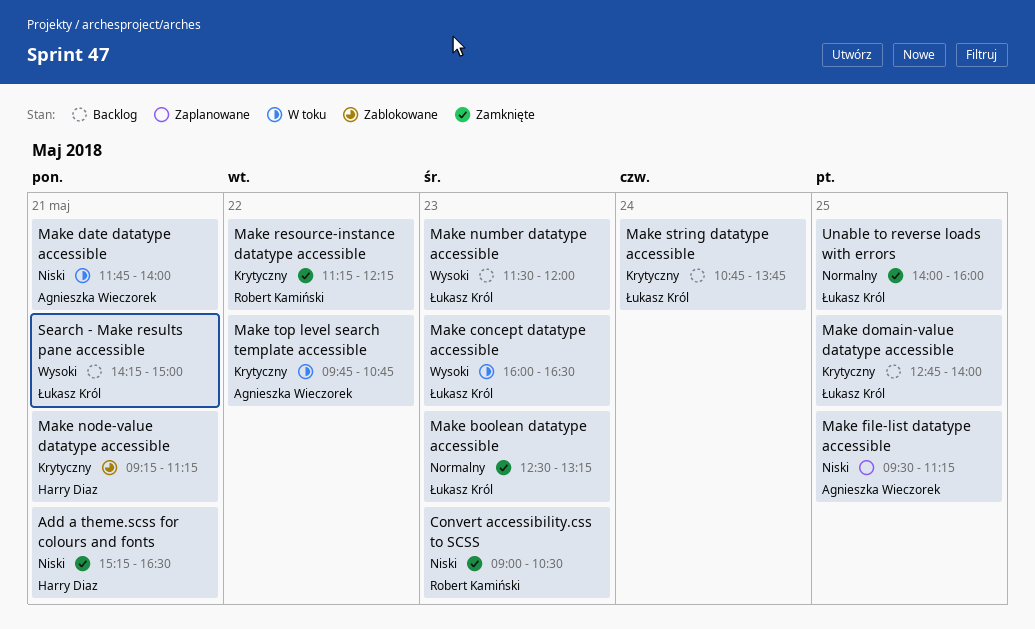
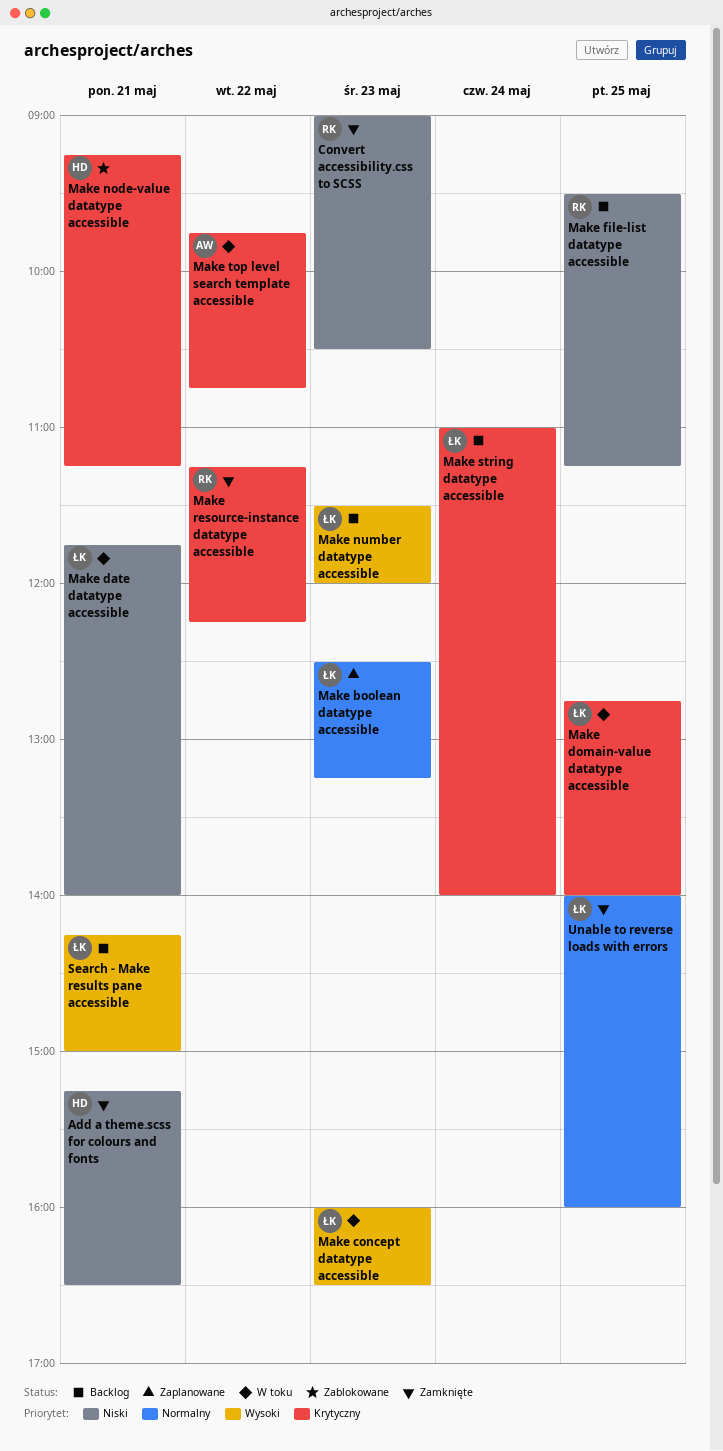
Make boolean datatype accessible, status: Zamknięte -> Zaplanowane
Make date datatype accessible, owner: Agnieszka Wieczorek -> Łukasz Król
Make domain-value datatype accessible, status: Backlog -> W toku
Make file-list datatype accessible, status: Zaplanowane -> Backlog
Make file-list datatype accessible, owner: Agnieszka Wieczorek -> Robert Kamiński
Make string datatype accessible, begins: 10:45 -> 11:00
Make string datatype accessible, ends: 13:45 -> 14:00

